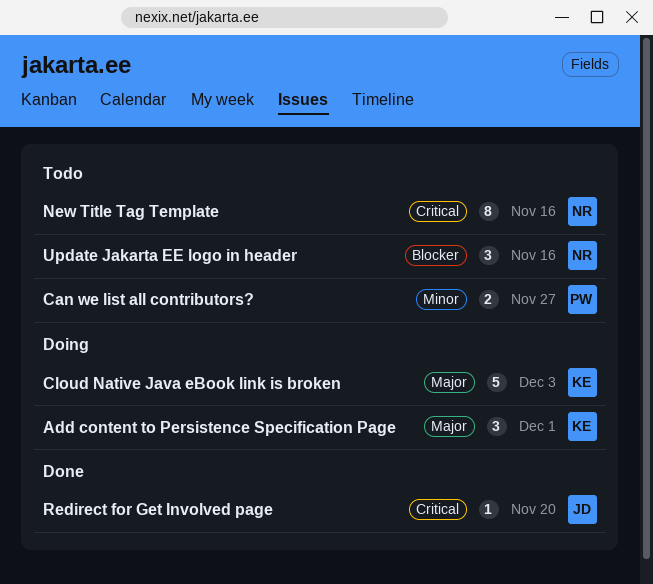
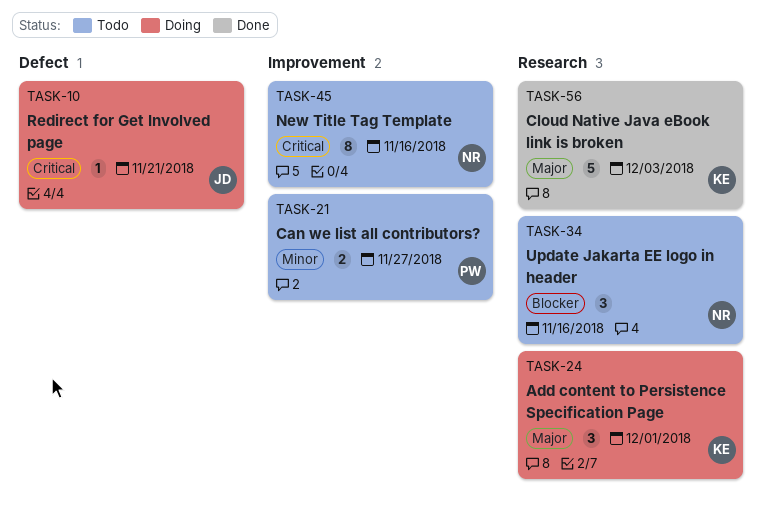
Cloud Native Java eBook link is broken, status: Doing -> Done
Redirect for Get Involved page, status: Done -> Doing
Redirect for Get Involved page, due: Nov 20 -> Nov 21

